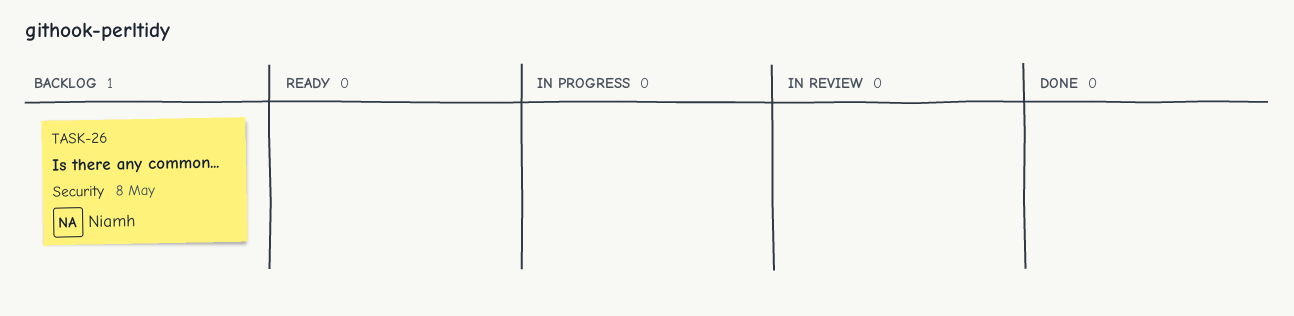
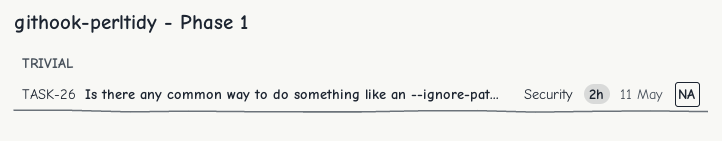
TASK-26, due: May 8 -> May 11

